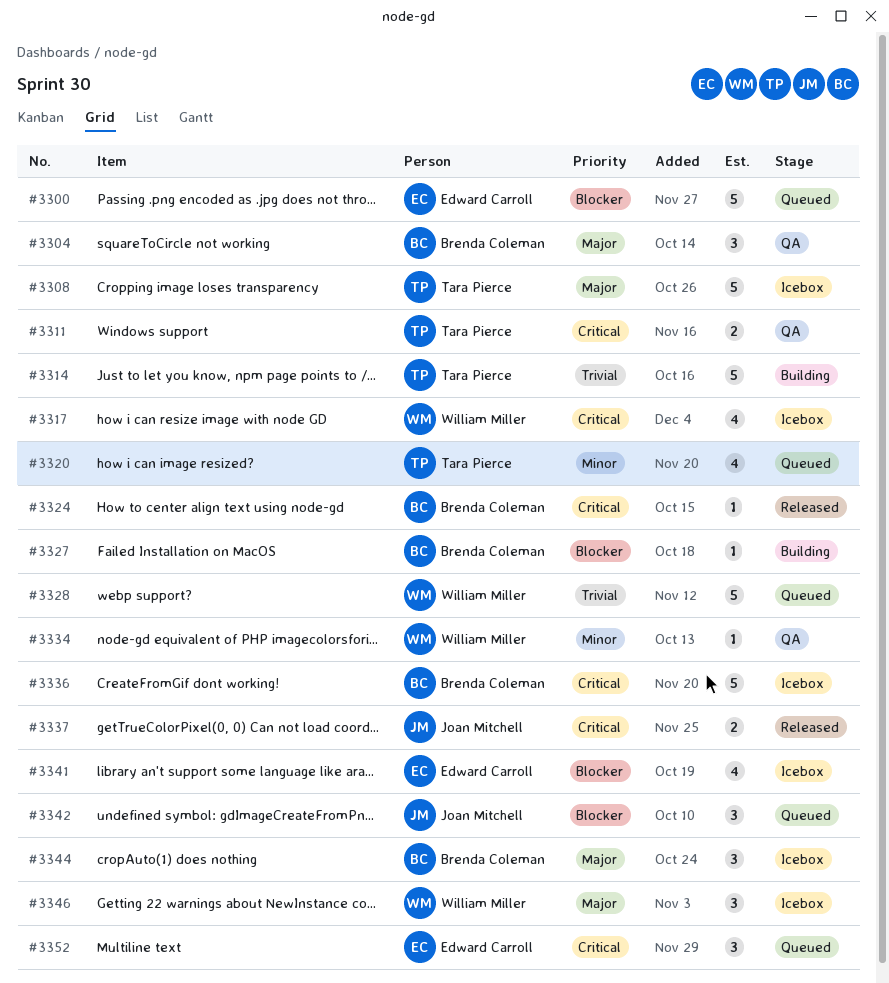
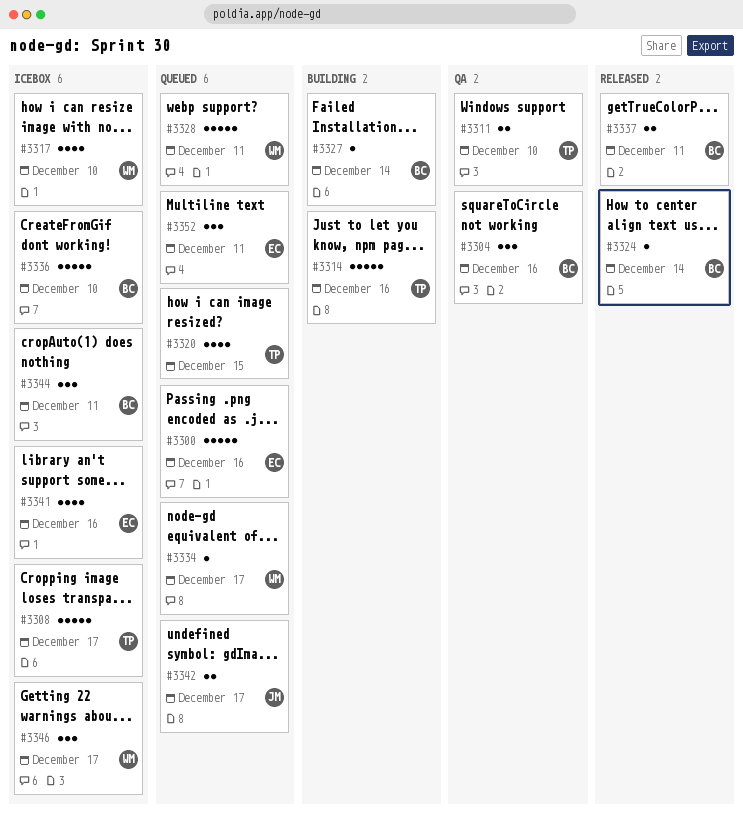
#3334, status: QA -> Queued
#3337, owner: Joan Mitchell -> Brenda Coleman
#3342, estimate: 3 -> 2

